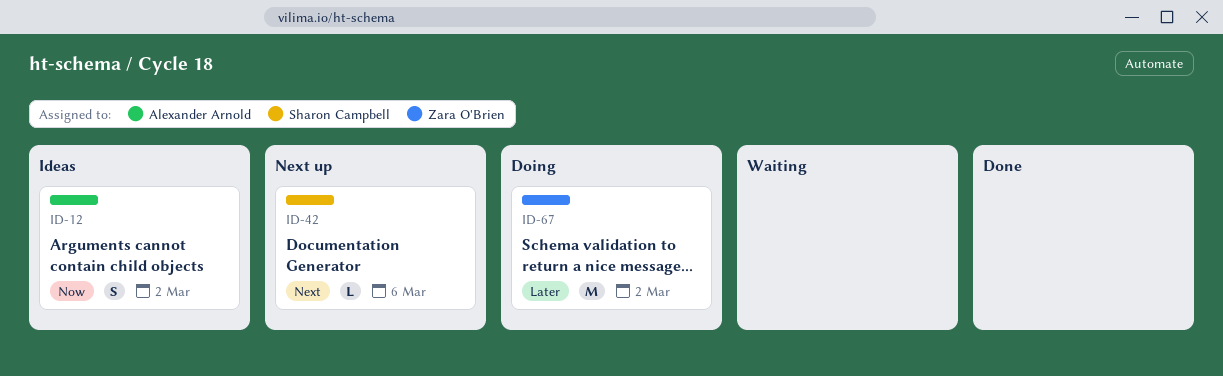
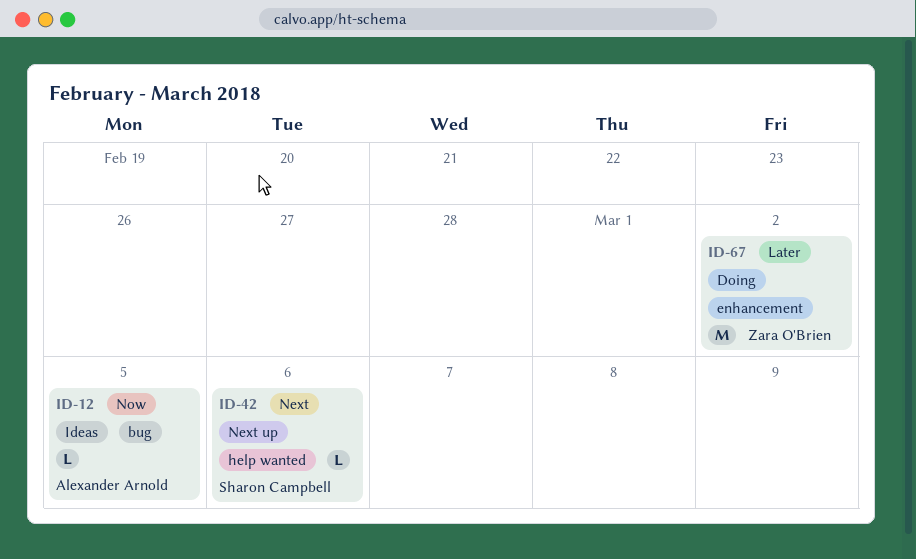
ID-12, estimate: S -> L
ID-12, due: Mar 2 -> Mar 5

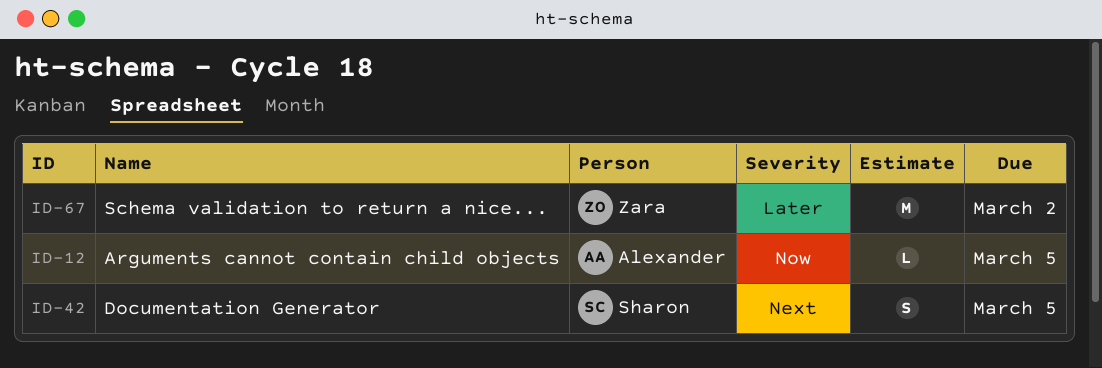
ID-42, estimate: L -> S
ID-42, due: Mar 6 -> Mar 5

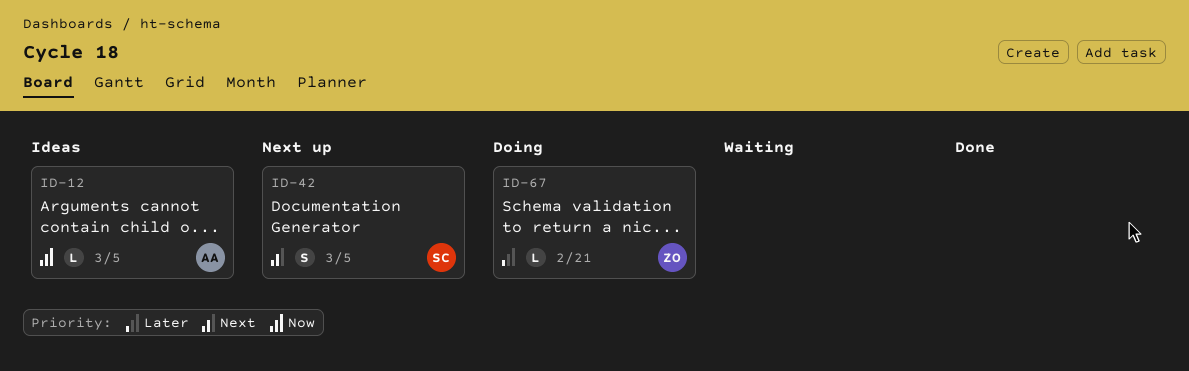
ID-67, estimate: M -> L
ID-67, due: Mar 2 -> Feb 21

